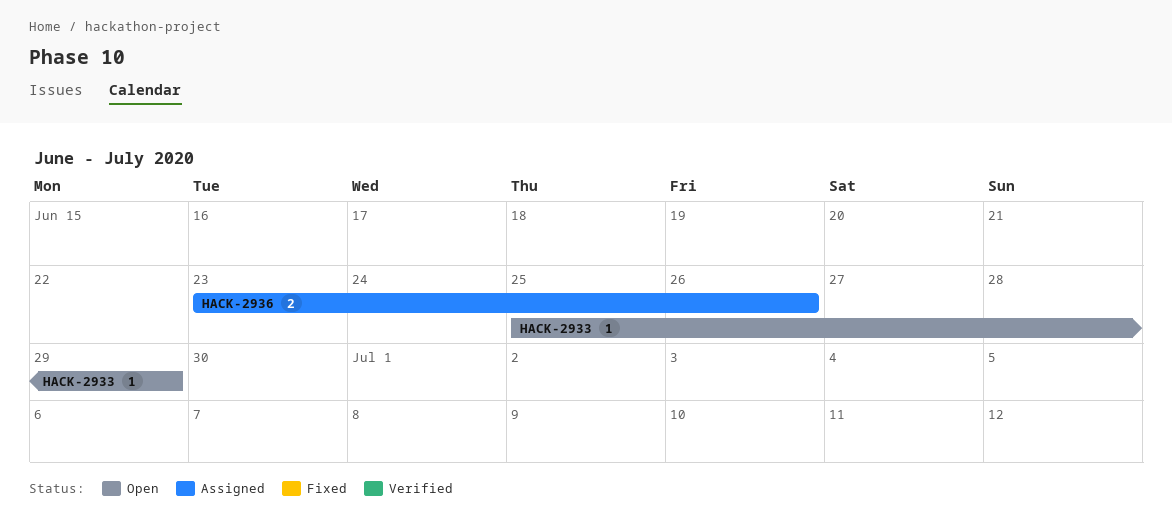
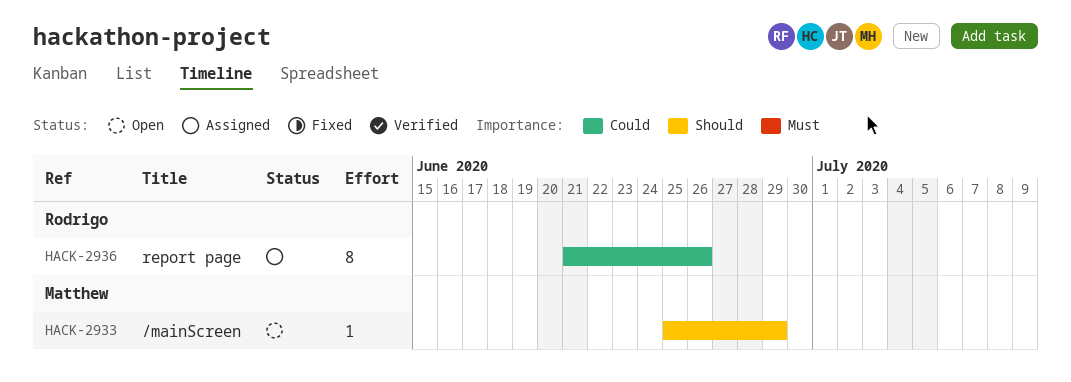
HACK-2936, estimate: 2 -> 8
HACK-2936, start: Jun 23 -> Jun 21

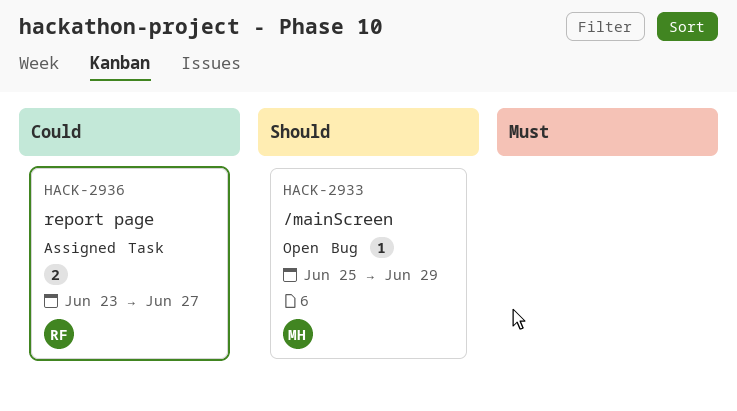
HACK-2936, estimate: 8 -> 2
HACK-2936, start: Jun 21 -> Jun 23
HACK-2936, due: Jun 26 -> Jun 27

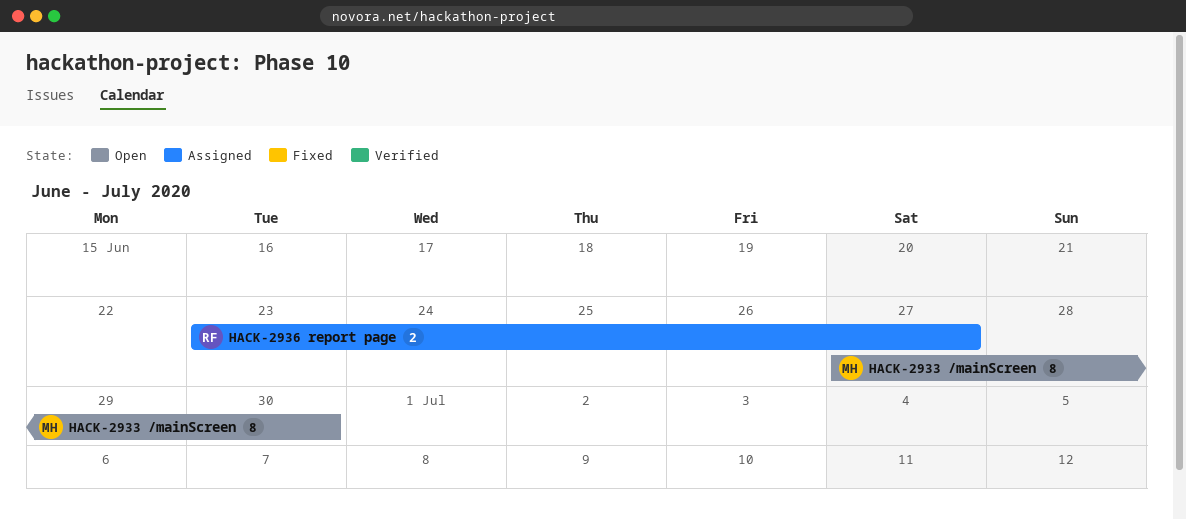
HACK-2933, estimate: 1 -> 8
HACK-2933, start: Jun 25 -> Jun 27
HACK-2933, due: Jun 29 -> Jun 30

